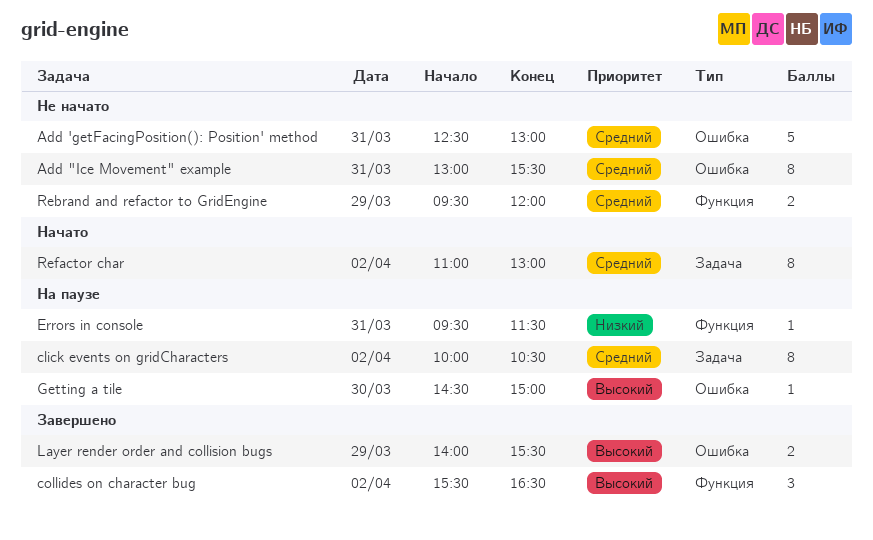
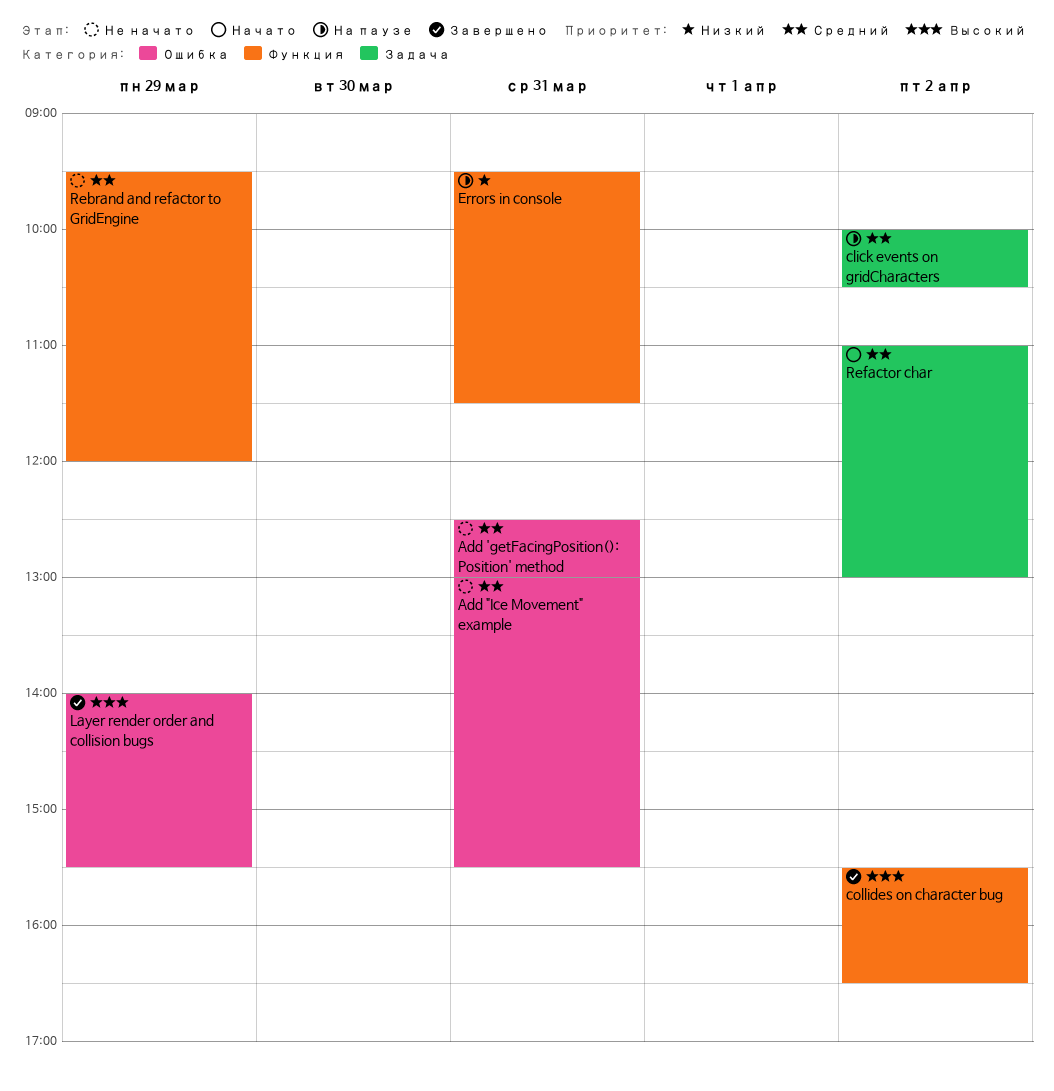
Getting a tile: present -> none

